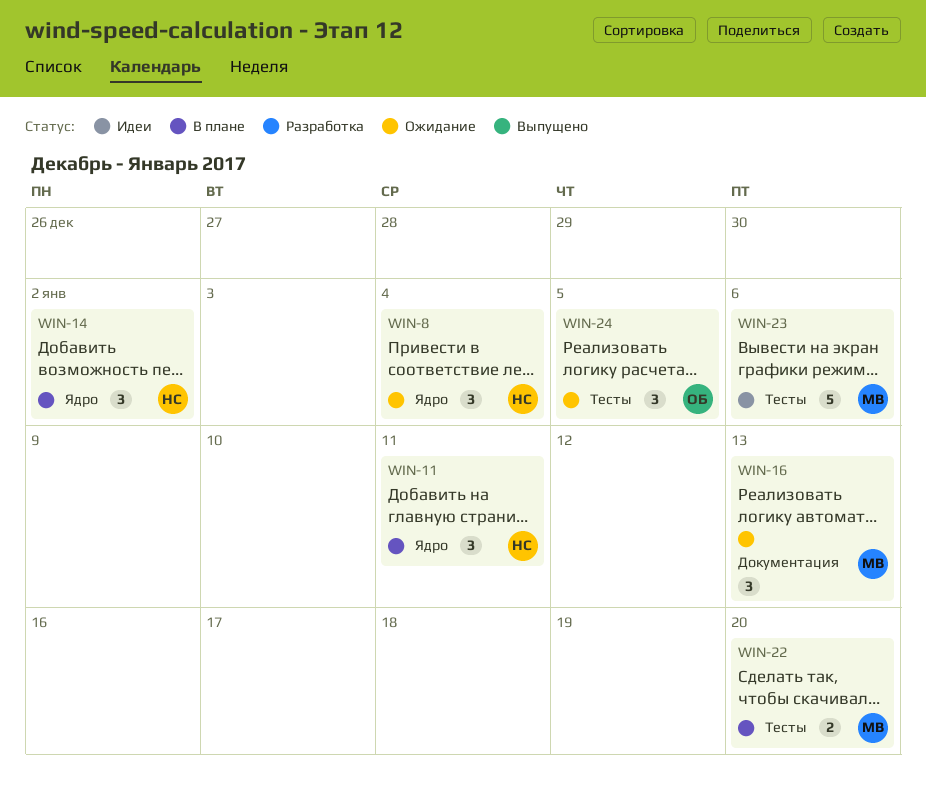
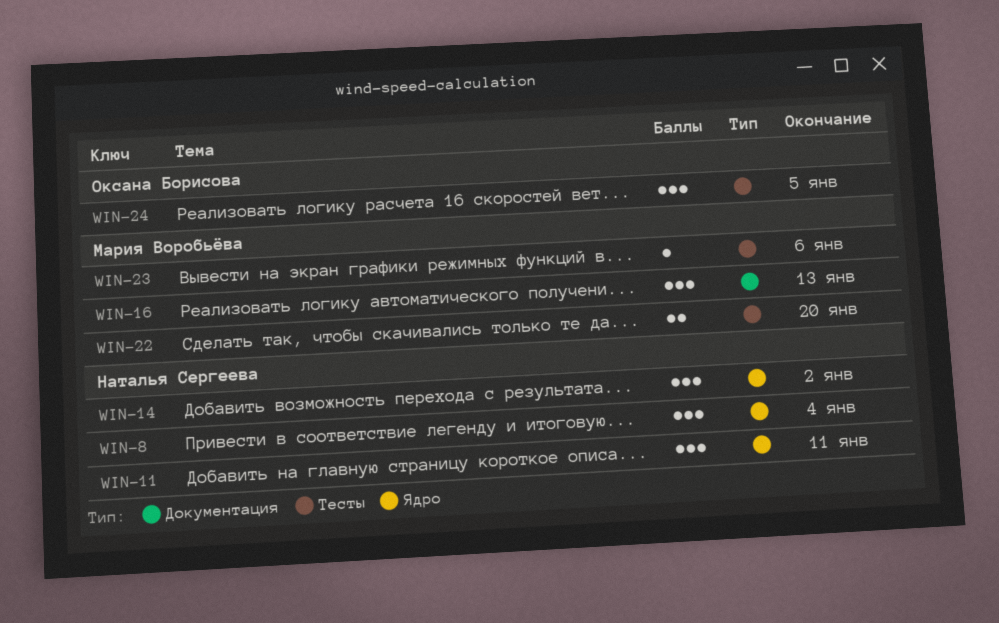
WIN-23, estimate: 5 -> 1

